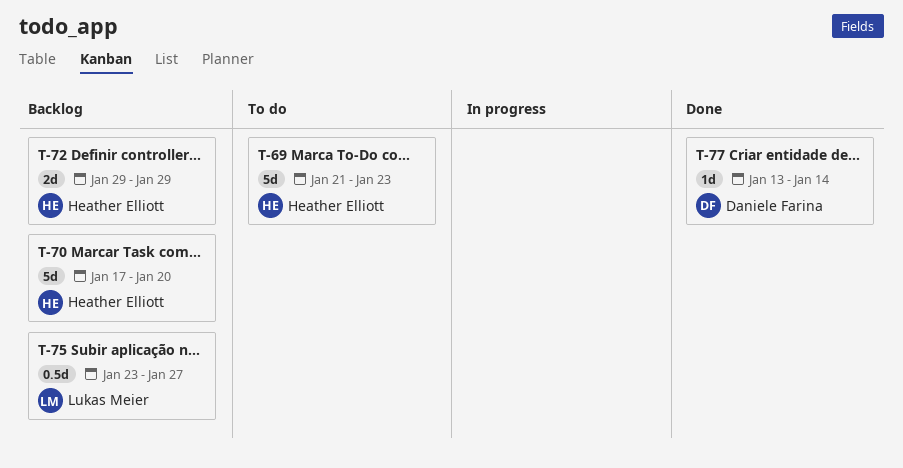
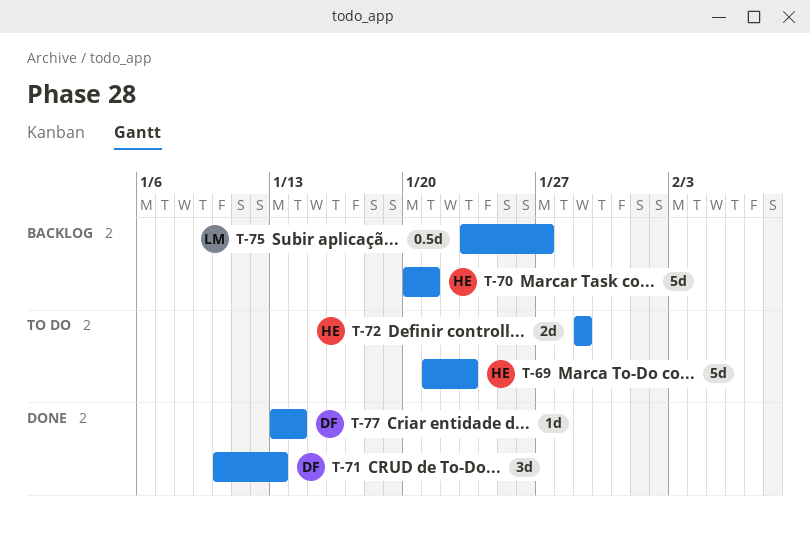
T-70, start: Jan 17 -> Jan 20
T-70, due: Jan 20 -> Jan 21
T-71: none -> present
T-72, status: Backlog -> To do

